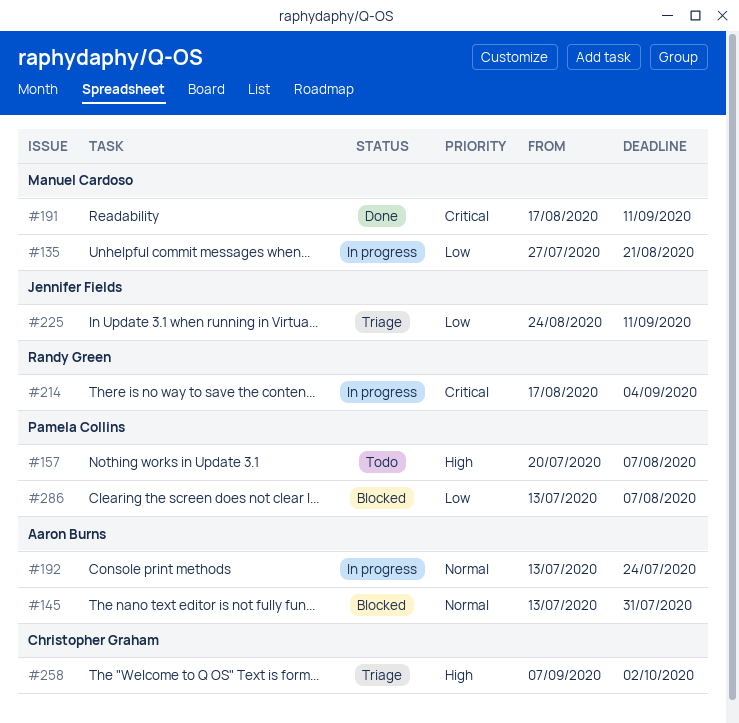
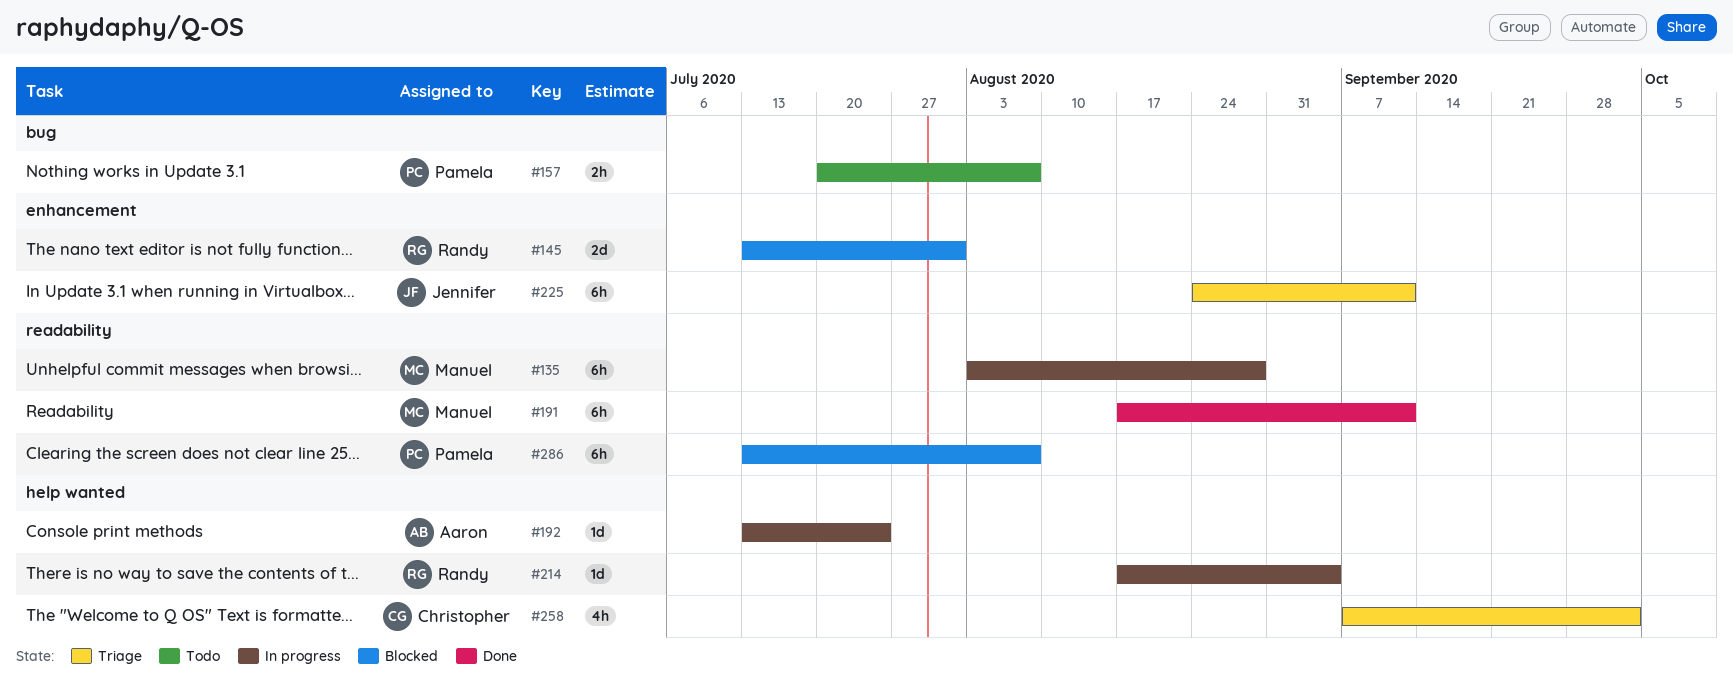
#135, start: Jul 27 -> Aug 3
#135, due: Aug 21 -> Aug 28
#145, owner: Aaron Burns -> Randy Green

